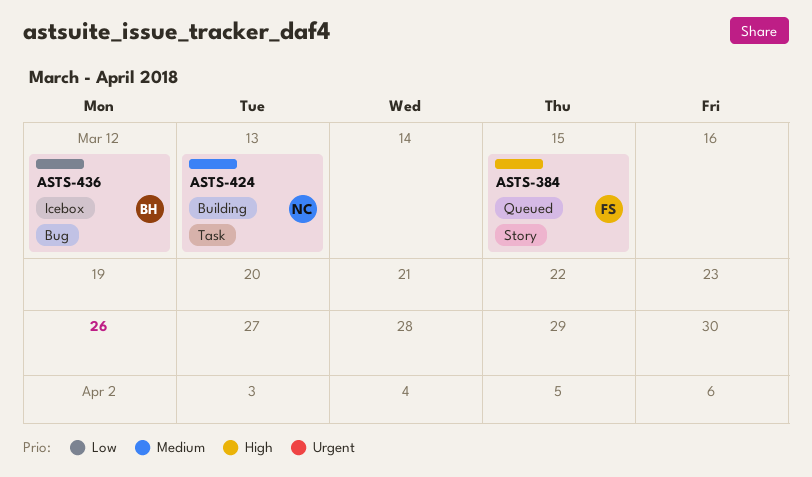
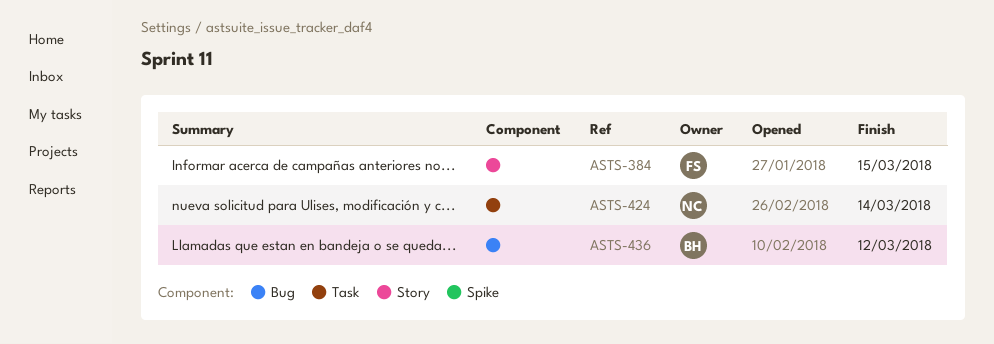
ASTS-424, due: Mar 13 -> Mar 14

